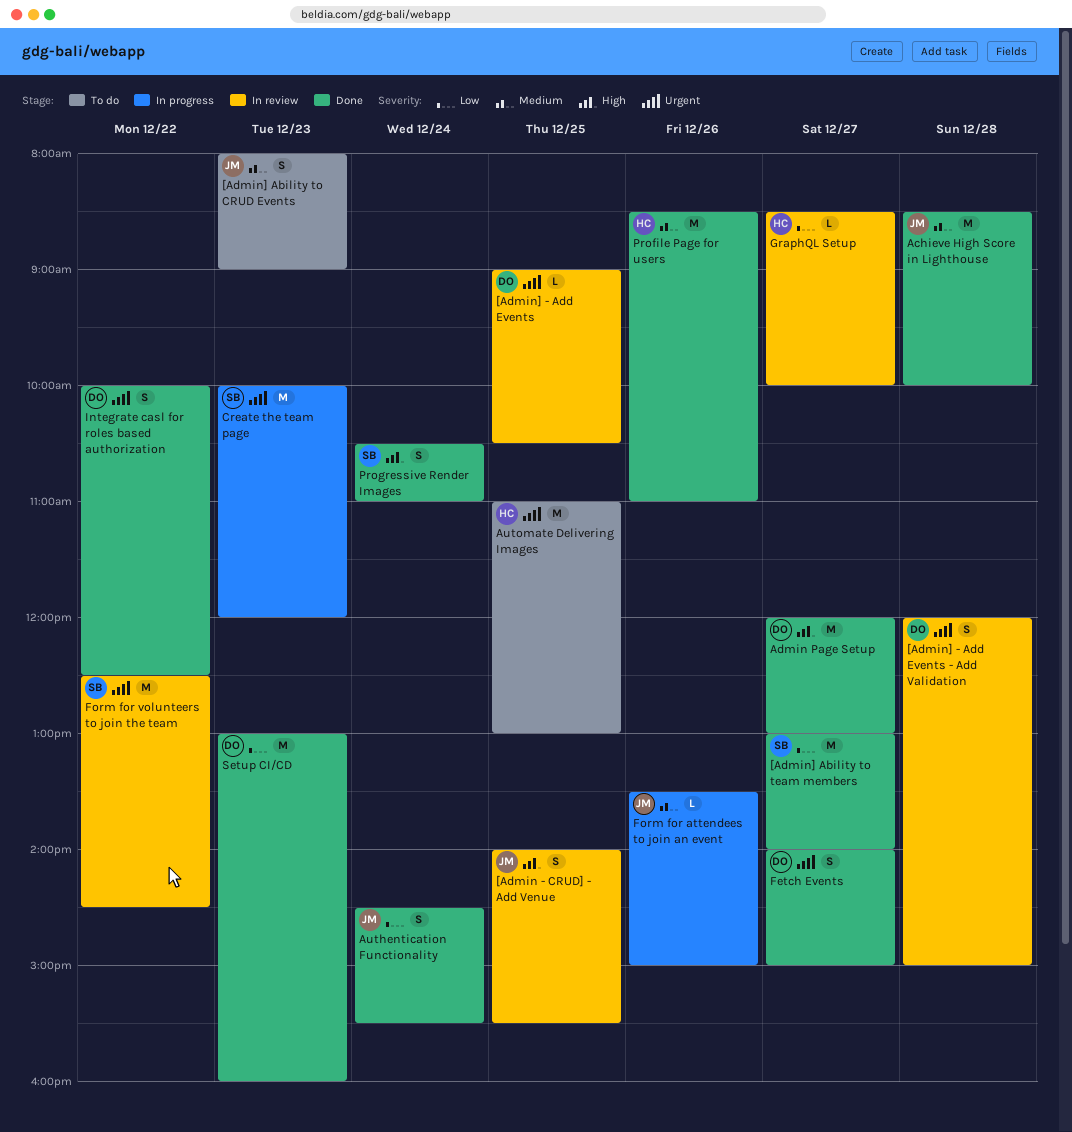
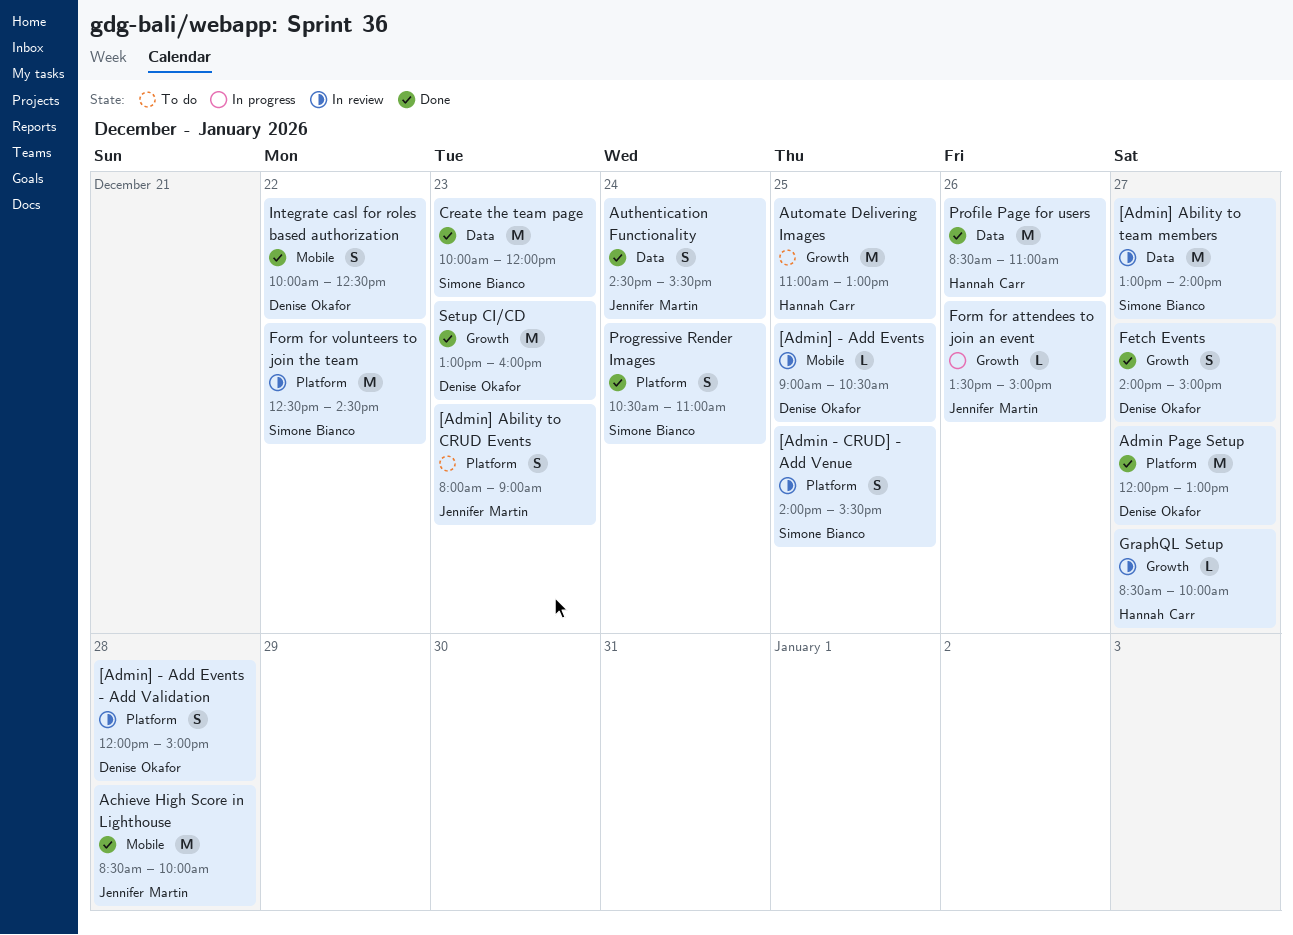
[Admin - CRUD] - Add Venue, owner: Jennifer Martin -> Simone Bianco
[Admin] Ability to team members, status: Done -> In review
Create the team page, status: In progress -> Done

